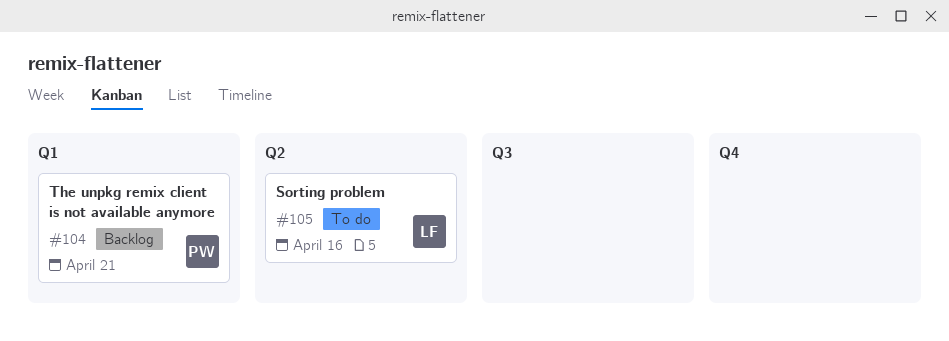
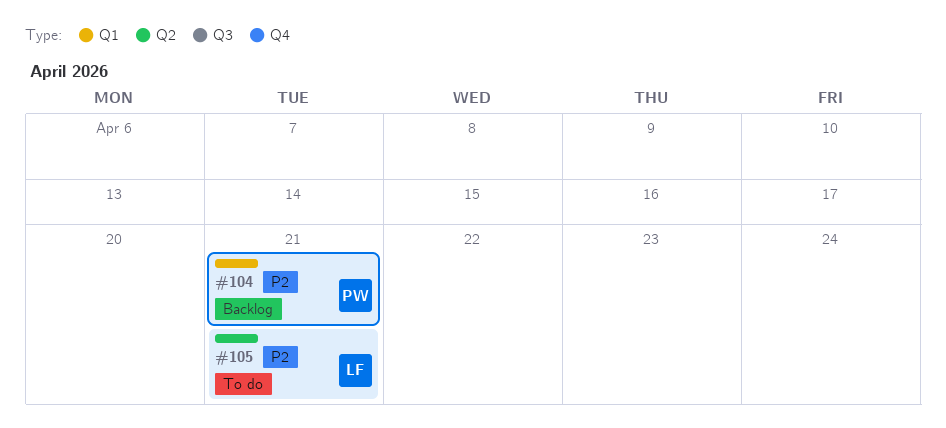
#105, due: Apr 16 -> Apr 21

